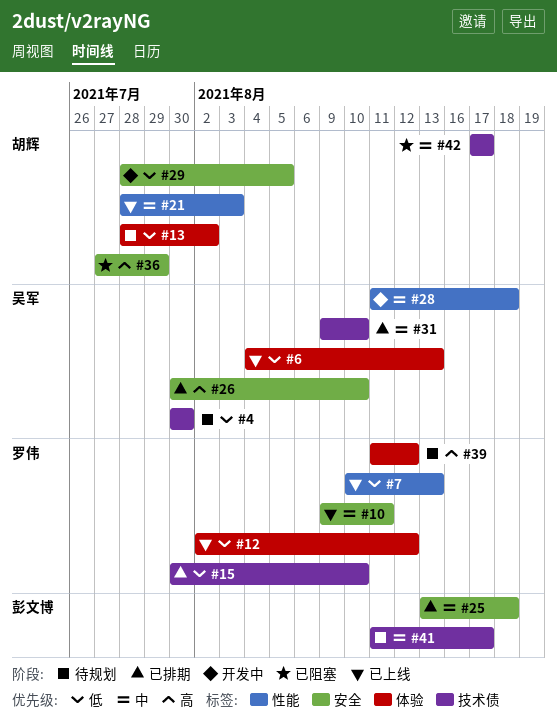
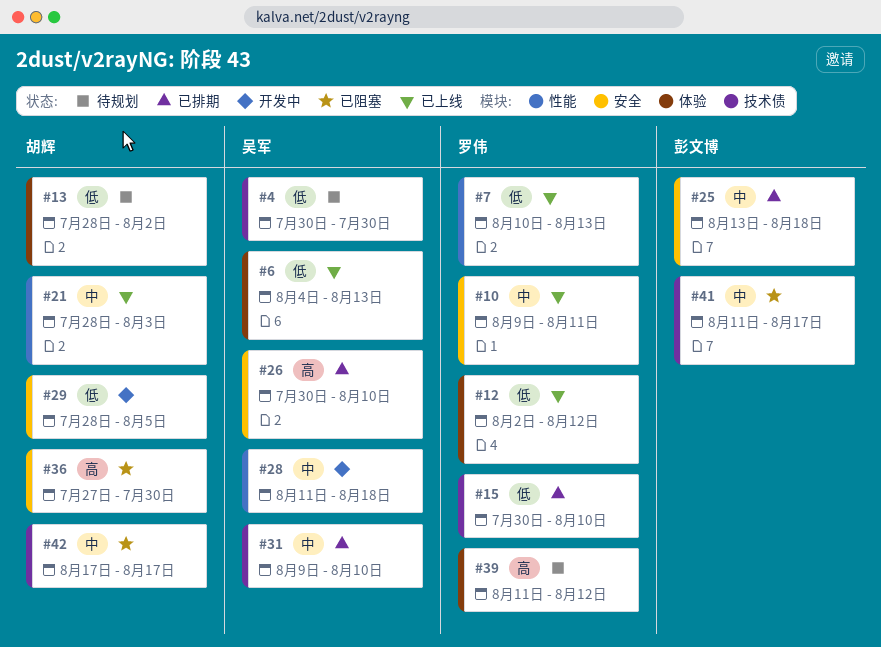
#36, due: Jul 29 -> Jul 30
#41, status: 待规划 -> 已阻塞

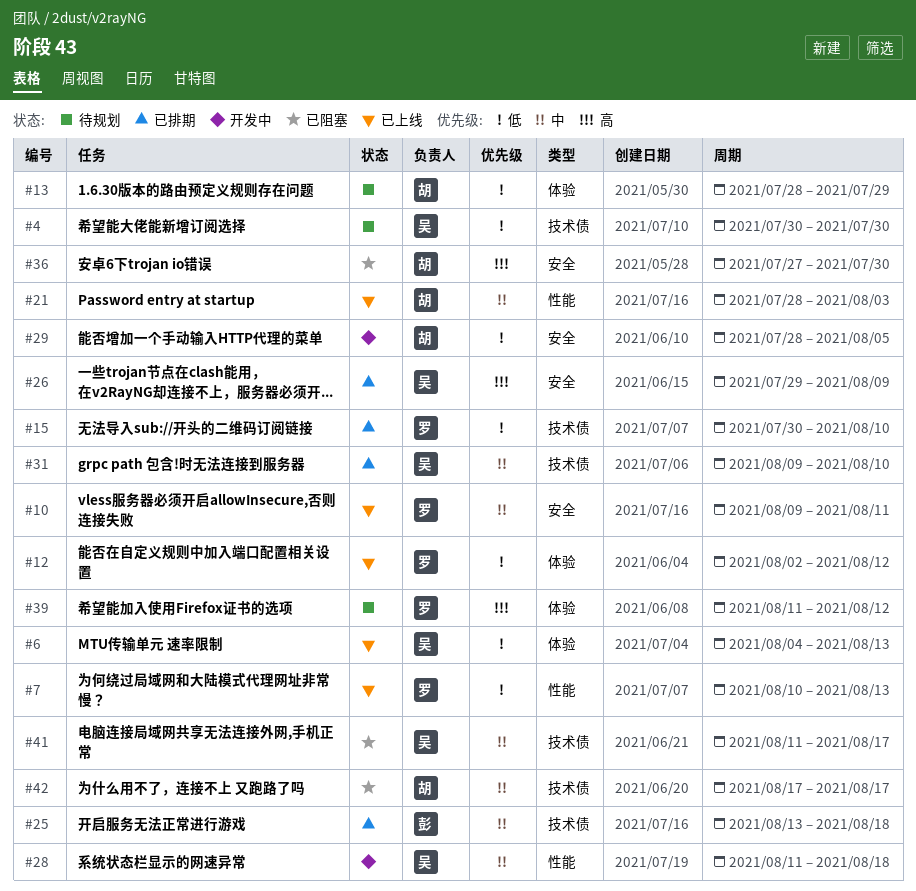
#13, due: Aug 2 -> Jul 29
#25, label: 安全 -> 技术债
#26, start: Jul 30 -> Jul 29
#26, due: Aug 10 -> Aug 9
#41, owner: 彭文博 -> 吴军

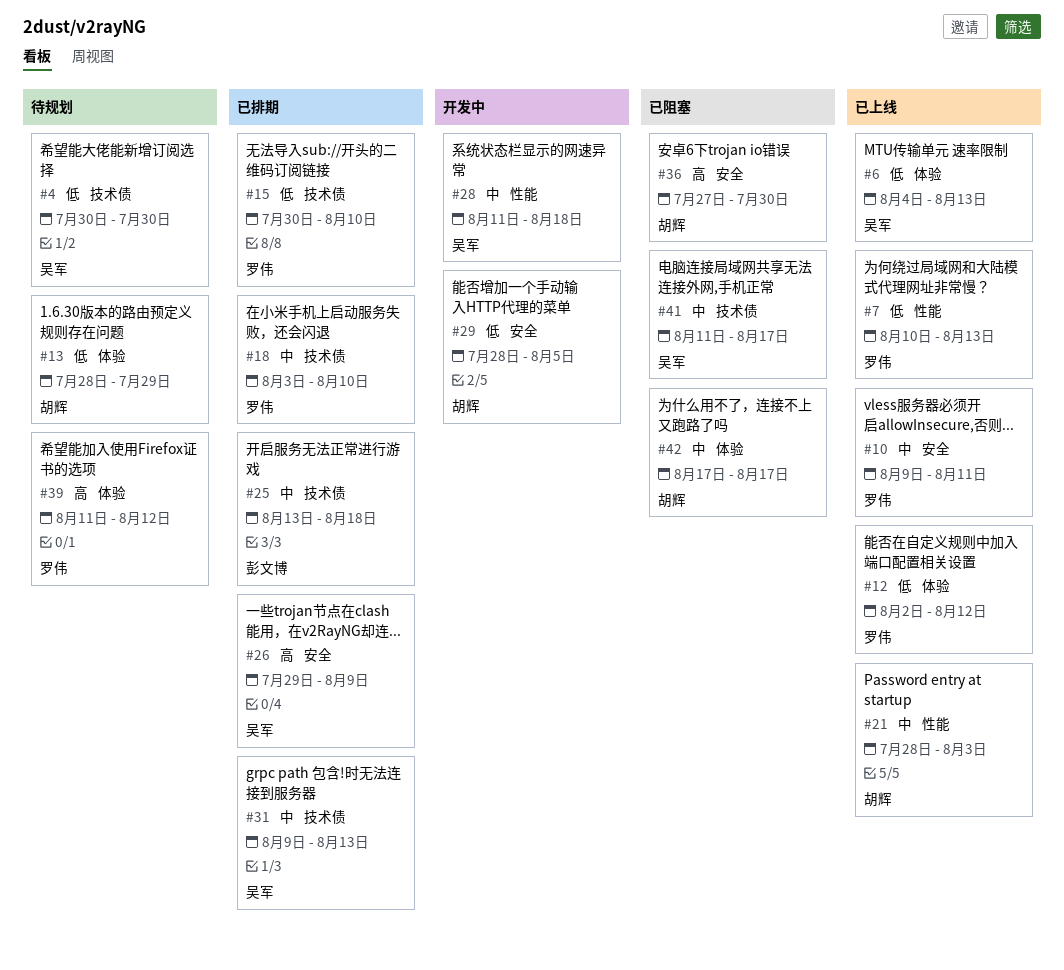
#18: none -> present
#31, due: Aug 10 -> Aug 13
#42, label: 技术债 -> 体验

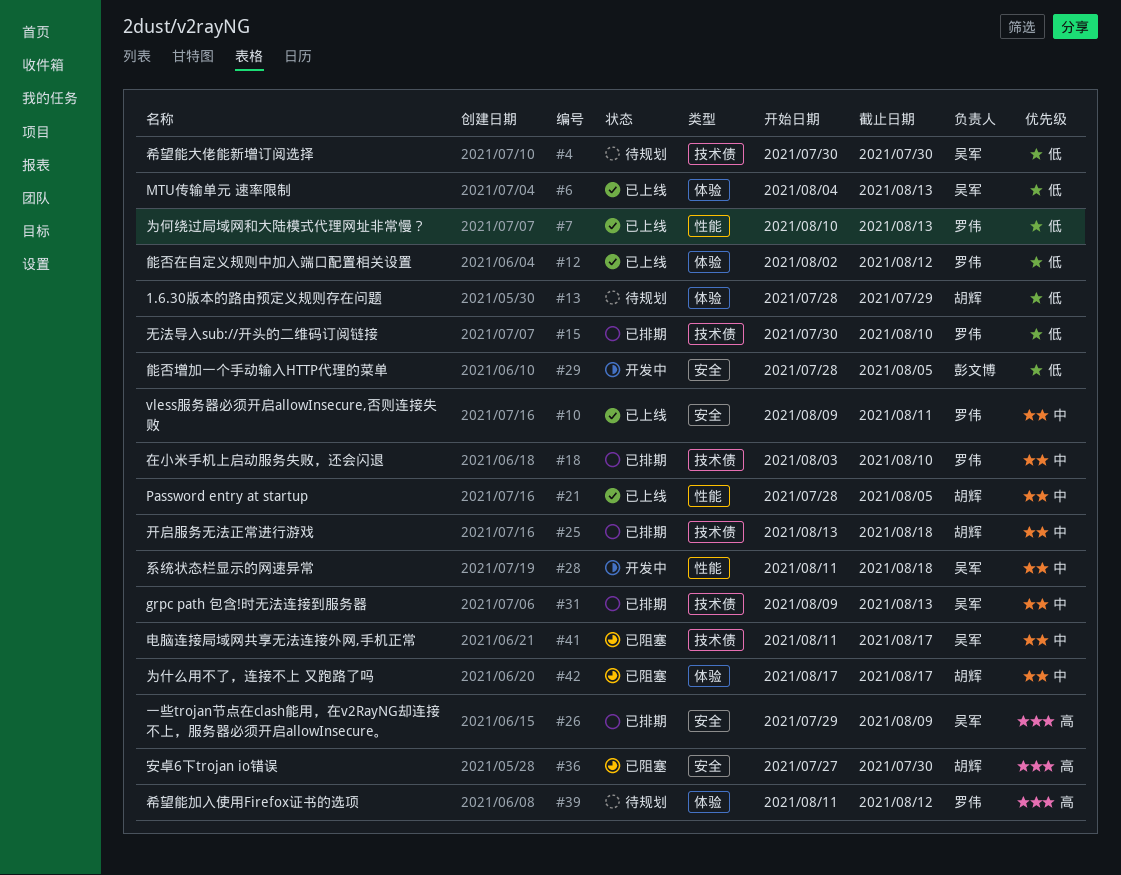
#21, due: Aug 3 -> Aug 5
#25, owner: 彭文博 -> 胡辉
#29, owner: 胡辉 -> 彭文博

